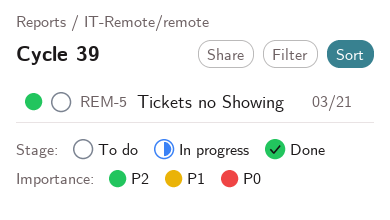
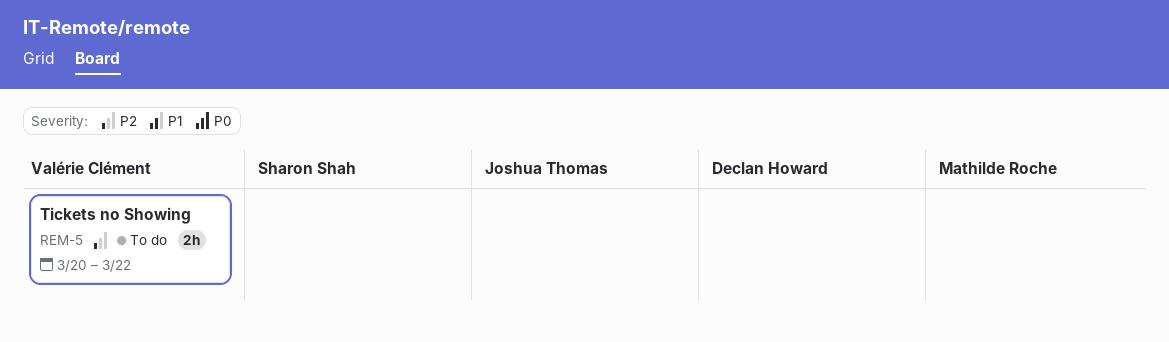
REM-5, due: Mar 21 -> Mar 22

